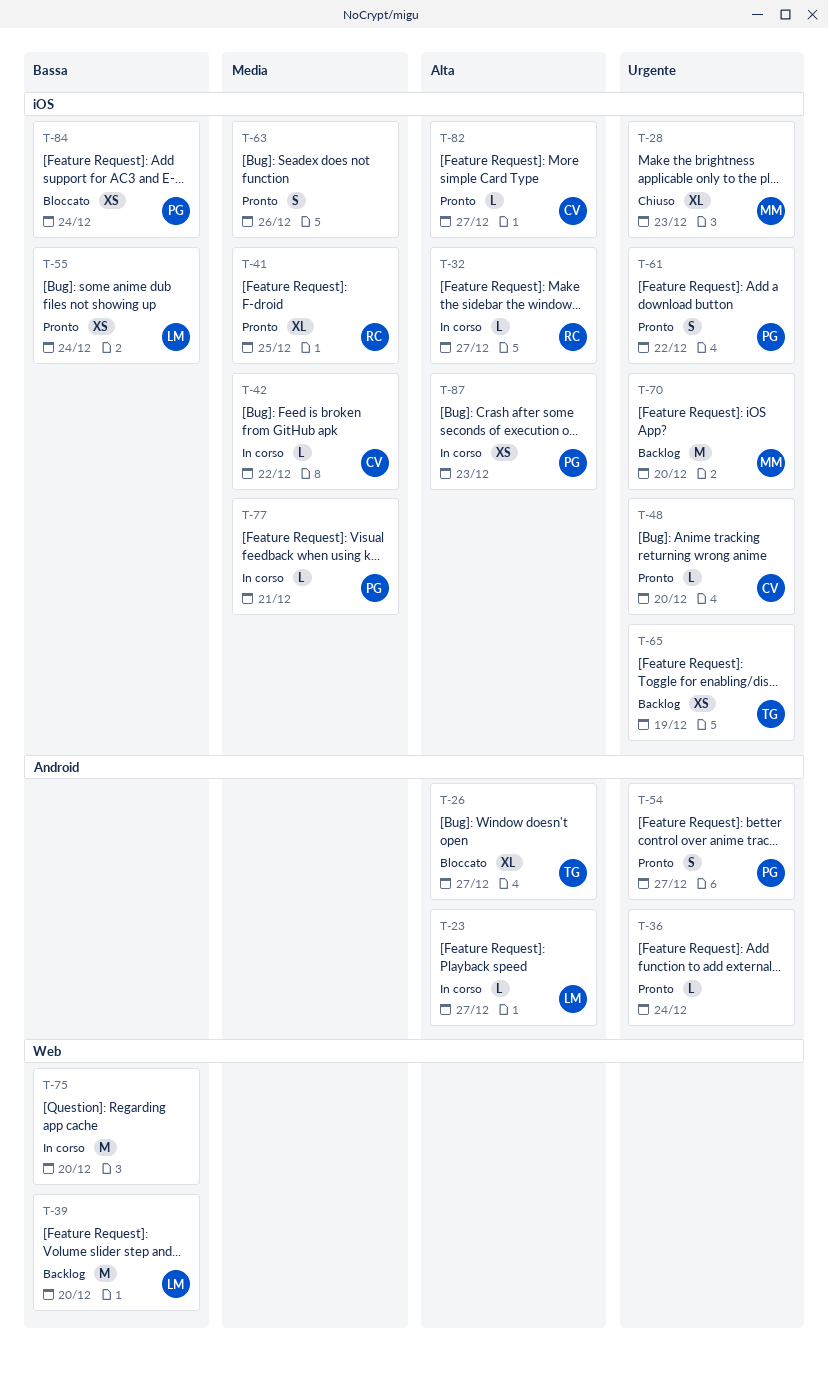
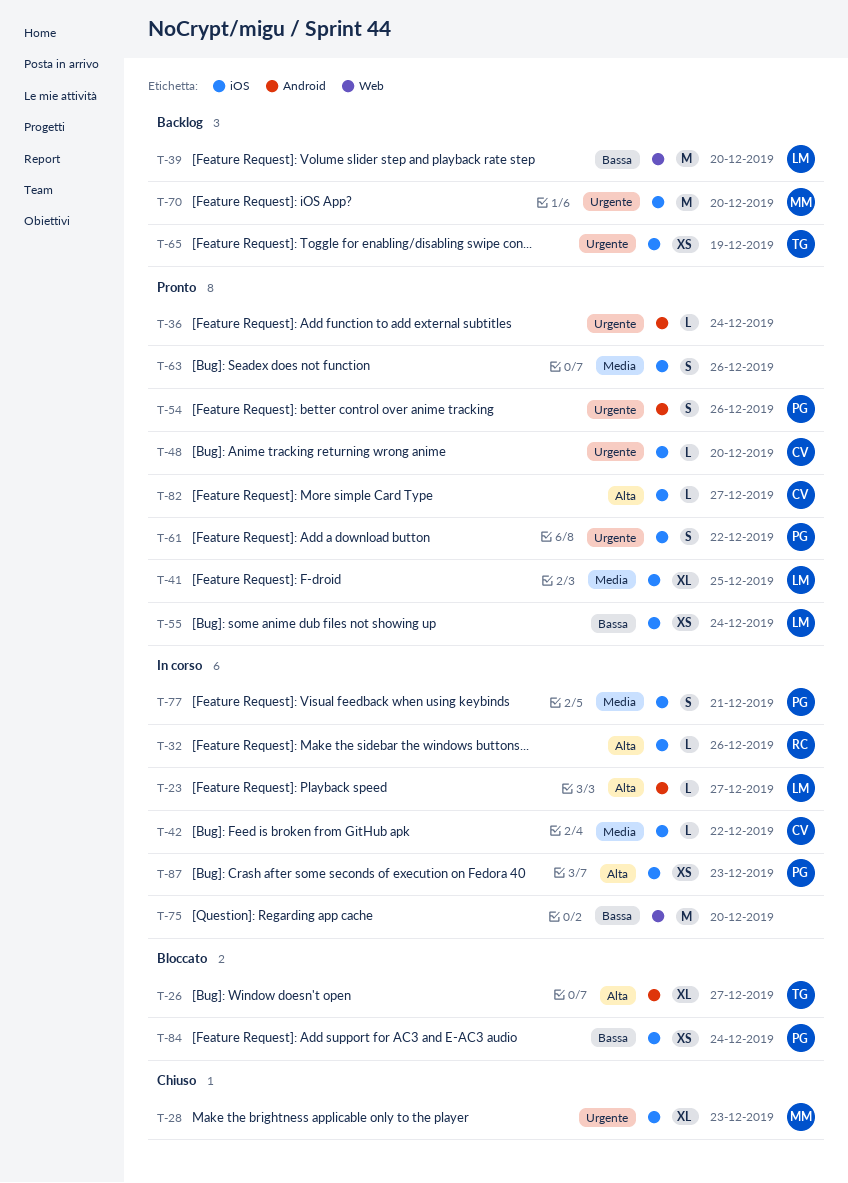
T-32, due: Dec 27 -> Dec 26
T-41, owner: RC -> LM
T-54, due: Dec 27 -> Dec 26
T-77, estimate: L -> S

